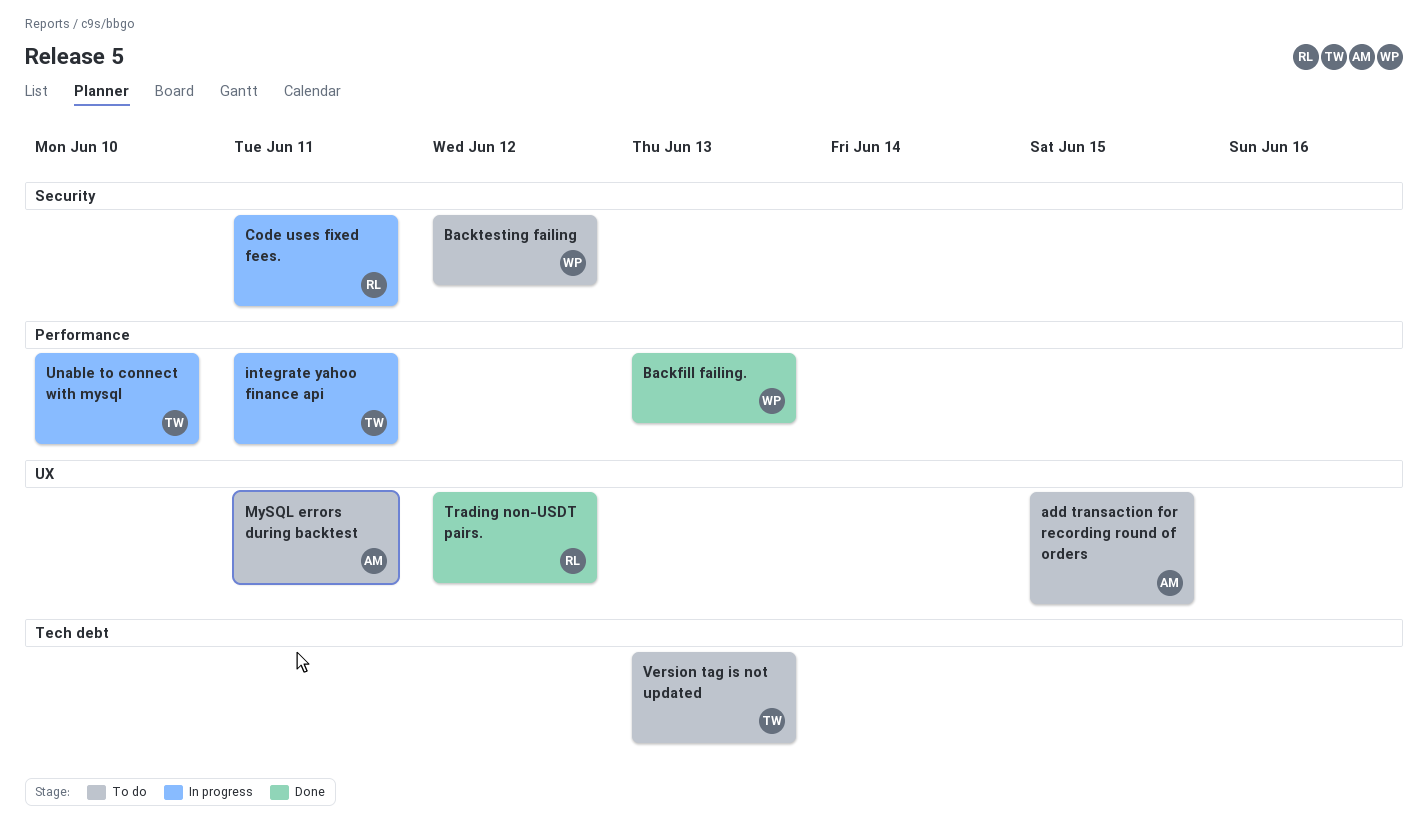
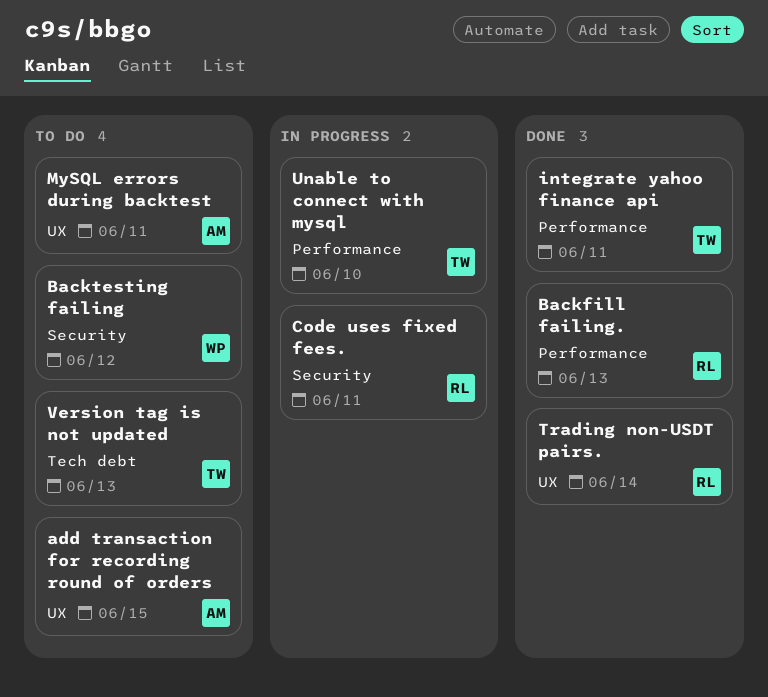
Backfill failing., owner: WP -> RL
integrate yahoo finance api, status: In progress -> Done
Trading non-USDT pairs., due: Jun 12 -> Jun 14

